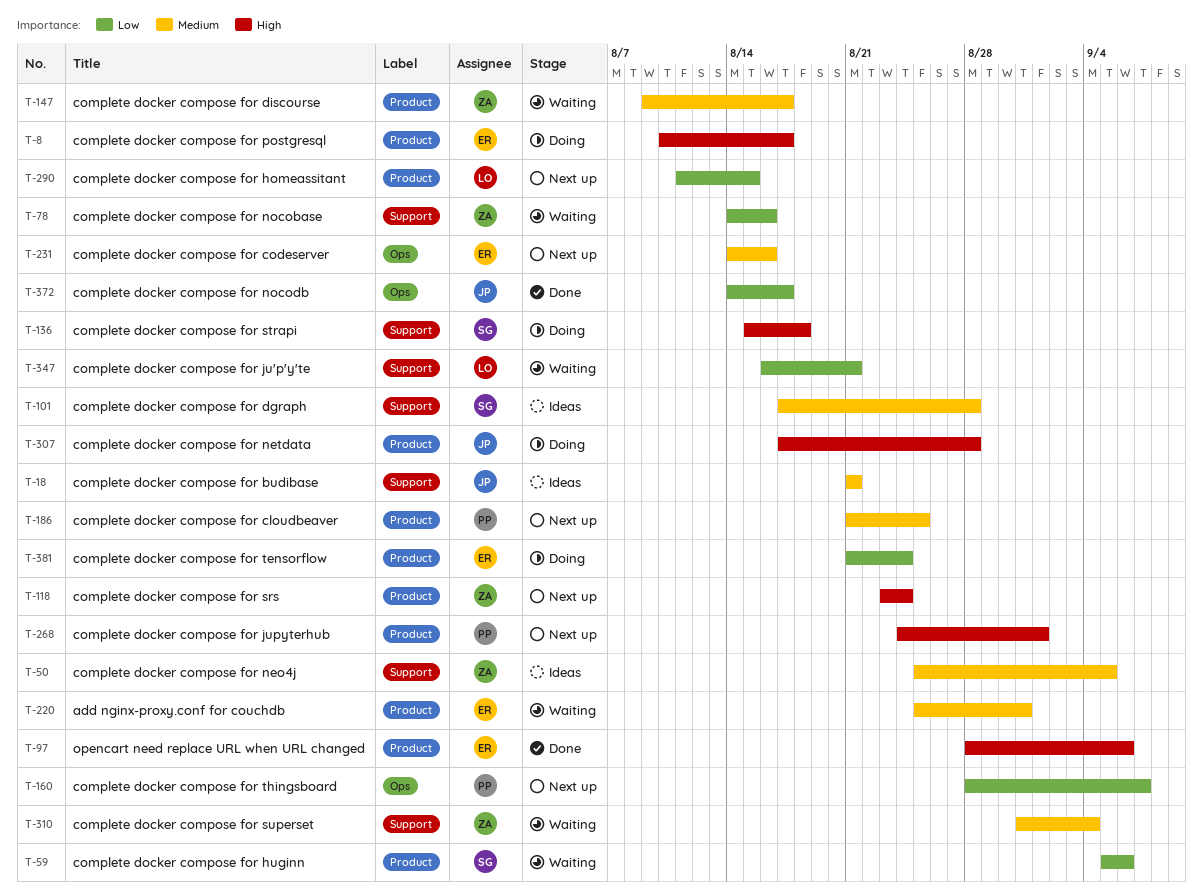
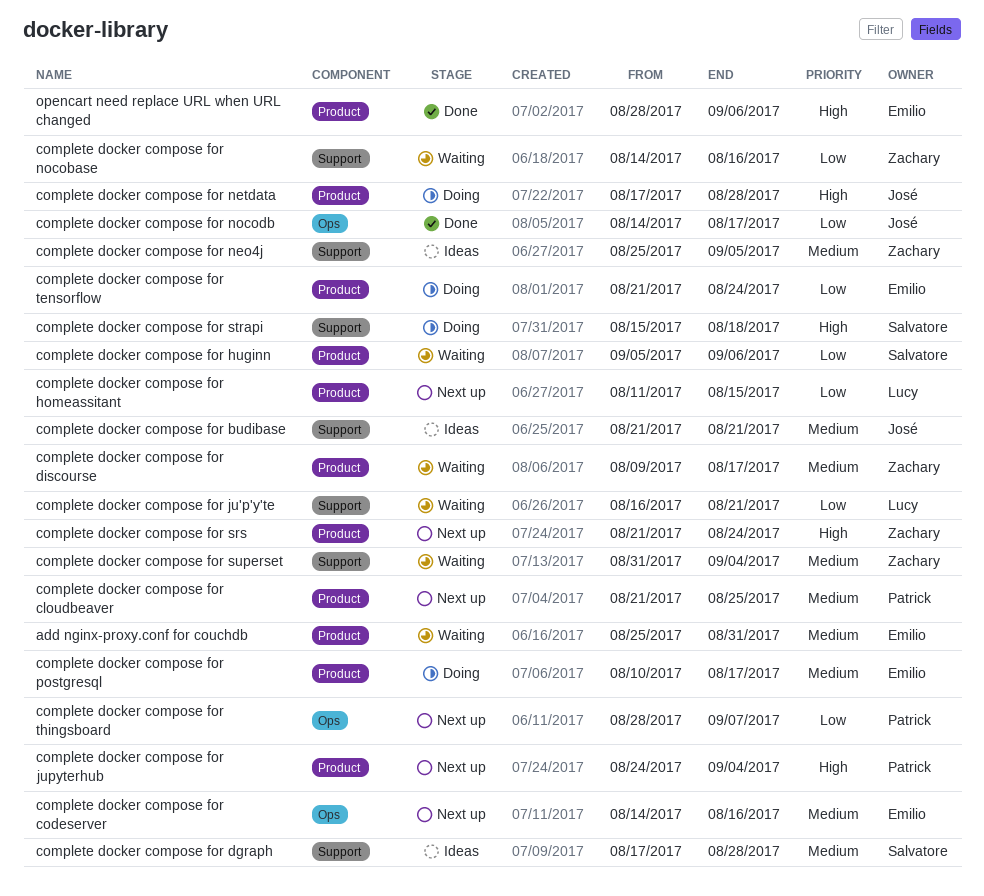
complete docker compose for jupyterhub, due: Sep 1 -> Sep 4
complete docker compose for postgresql, priority: High -> Medium
complete docker compose for srs, start: Aug 23 -> Aug 21

